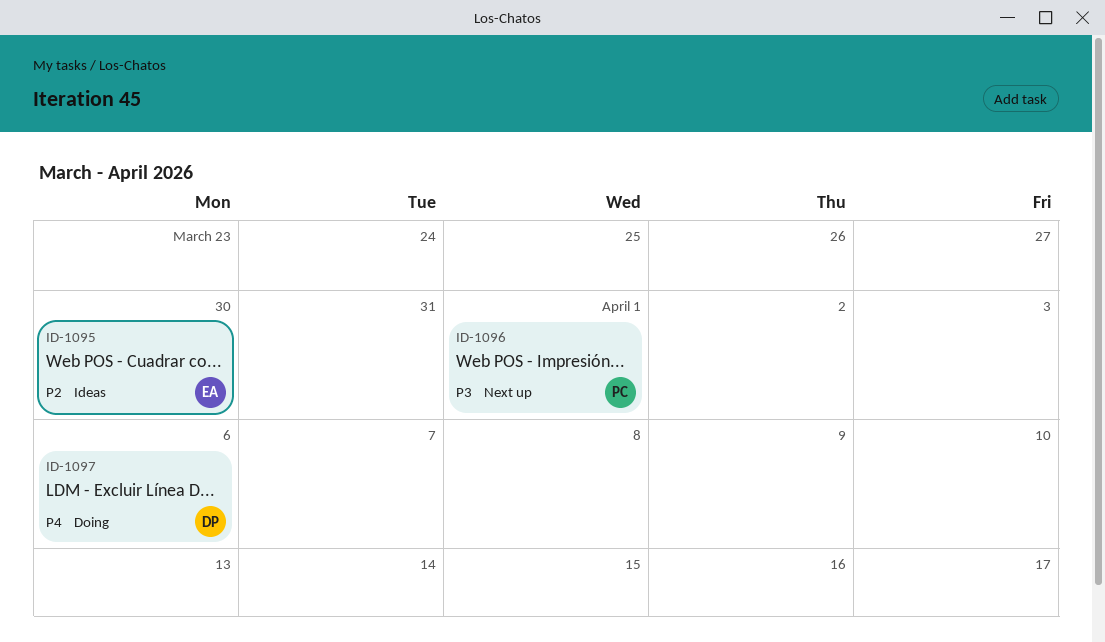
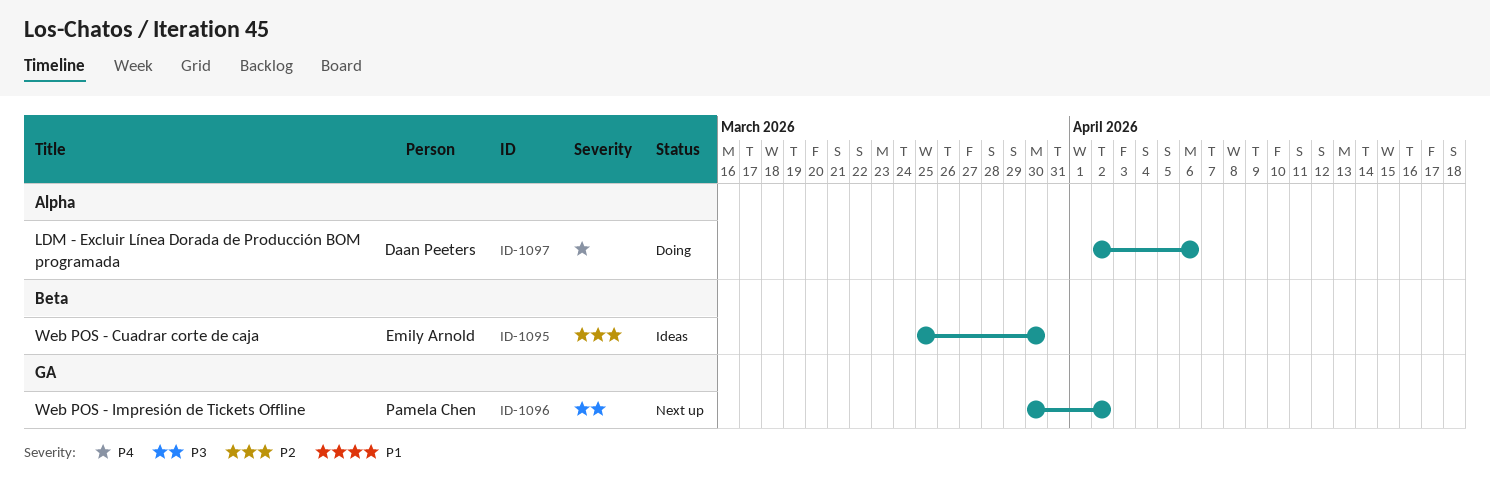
ID-1096, due: Apr 1 -> Apr 2

